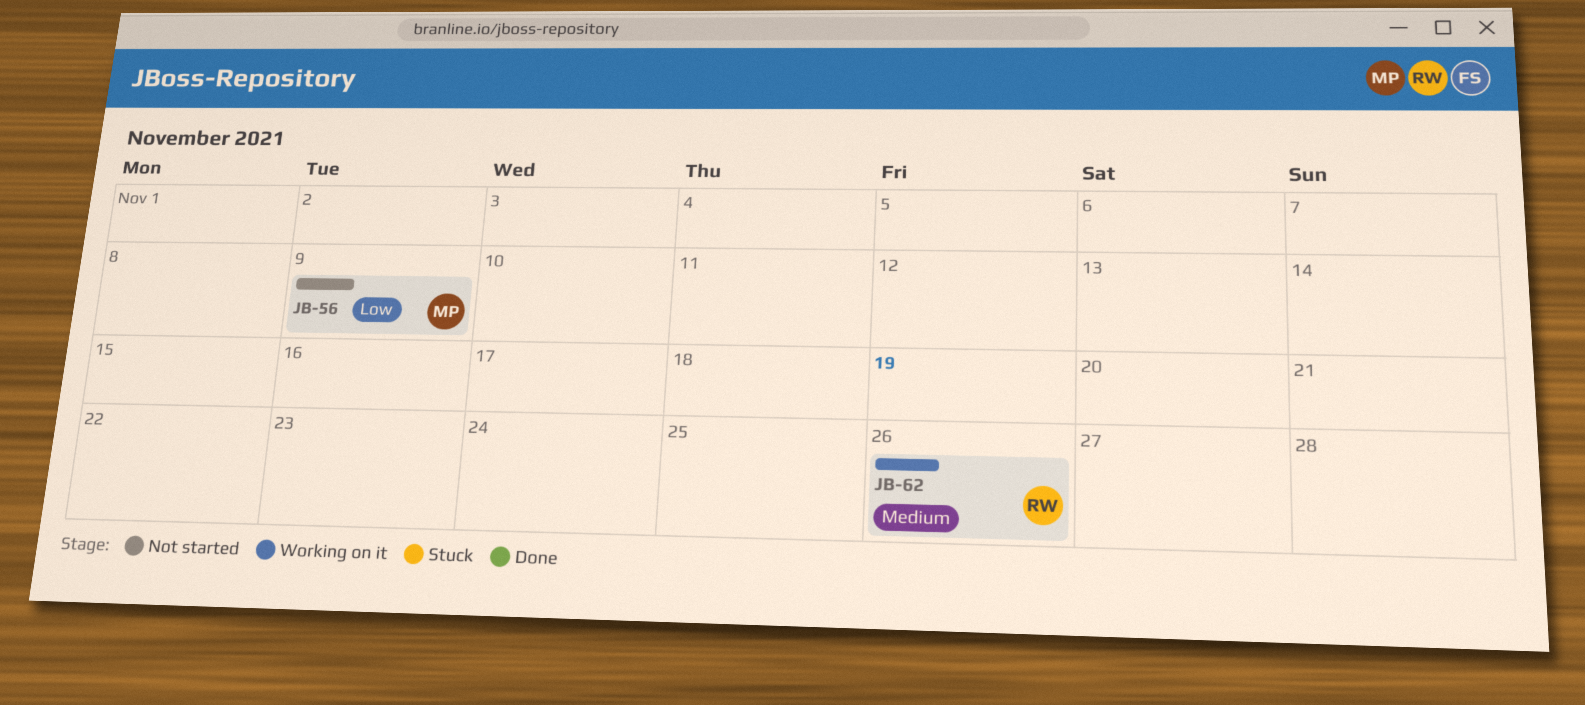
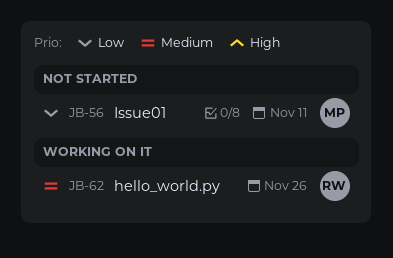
JB-56, due: Nov 9 -> Nov 11

